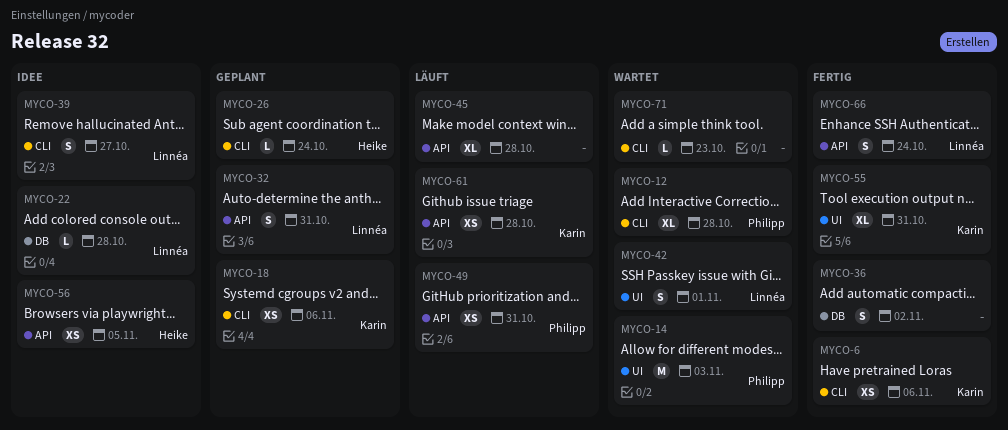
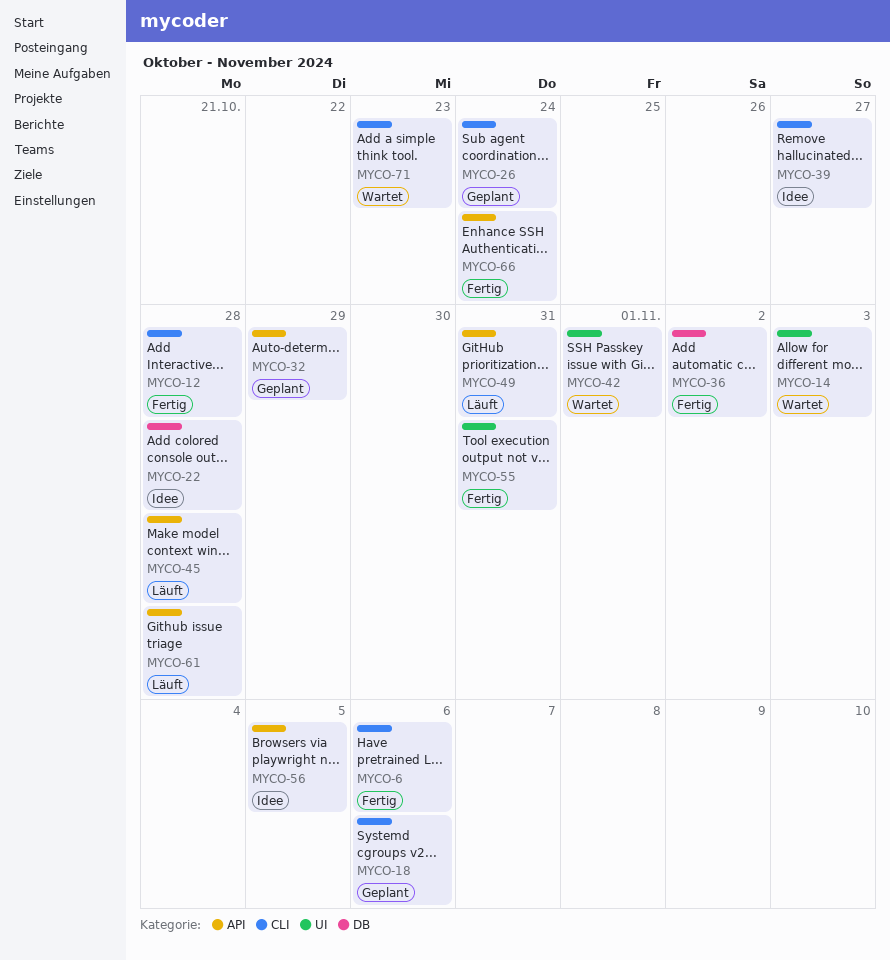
MYCO-12, status: Wartet -> Fertig
MYCO-32, due: Oct 31 -> Oct 29

